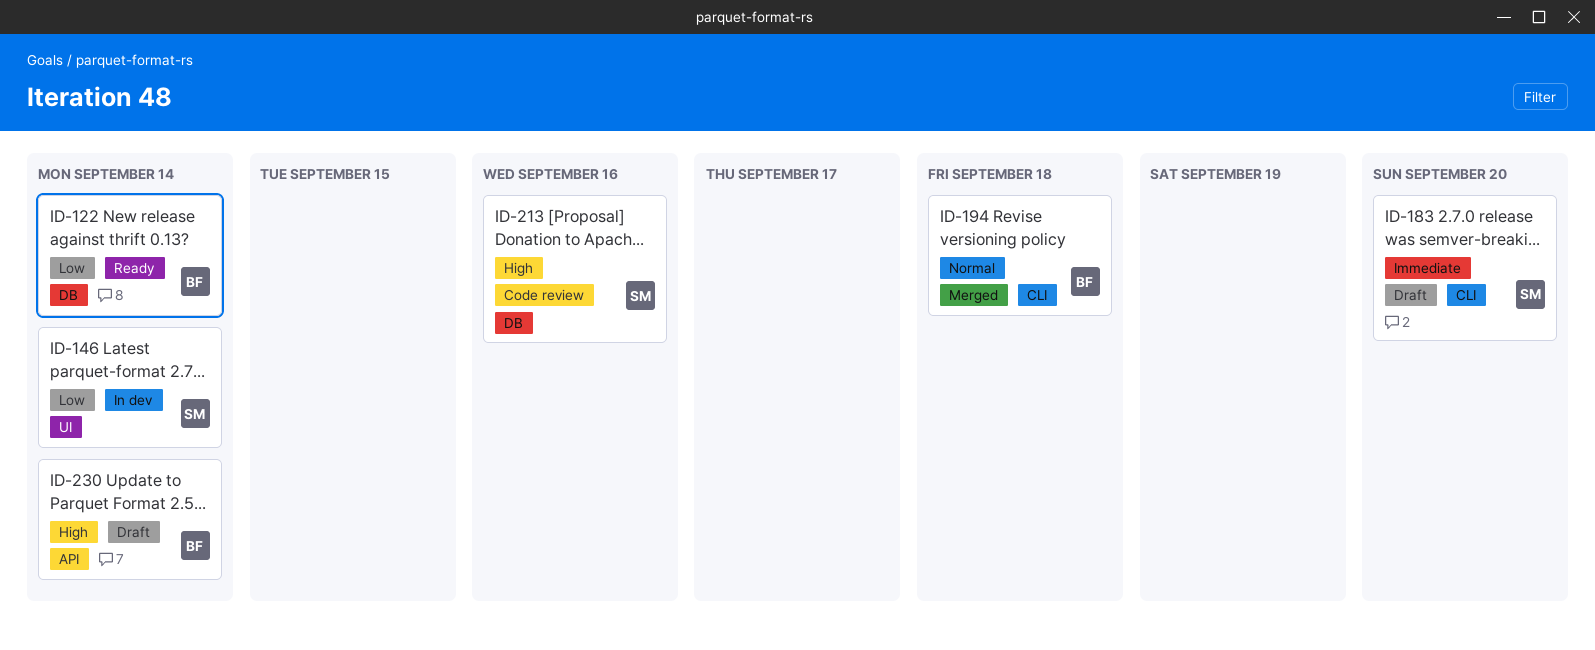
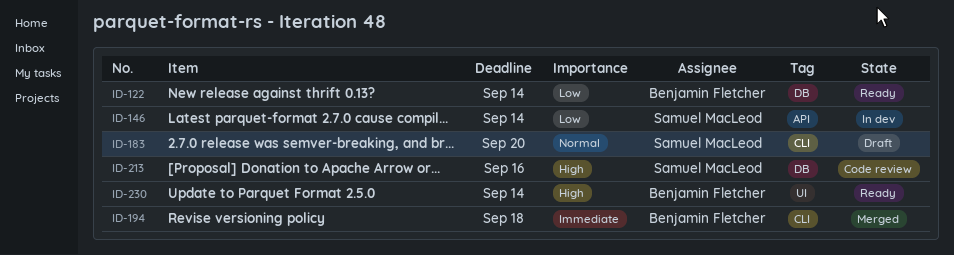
ID-146, label: UI -> API
ID-183, priority: Immediate -> Normal
ID-194, priority: Normal -> Immediate
ID-230, status: Draft -> Ready
ID-230, label: API -> UI

